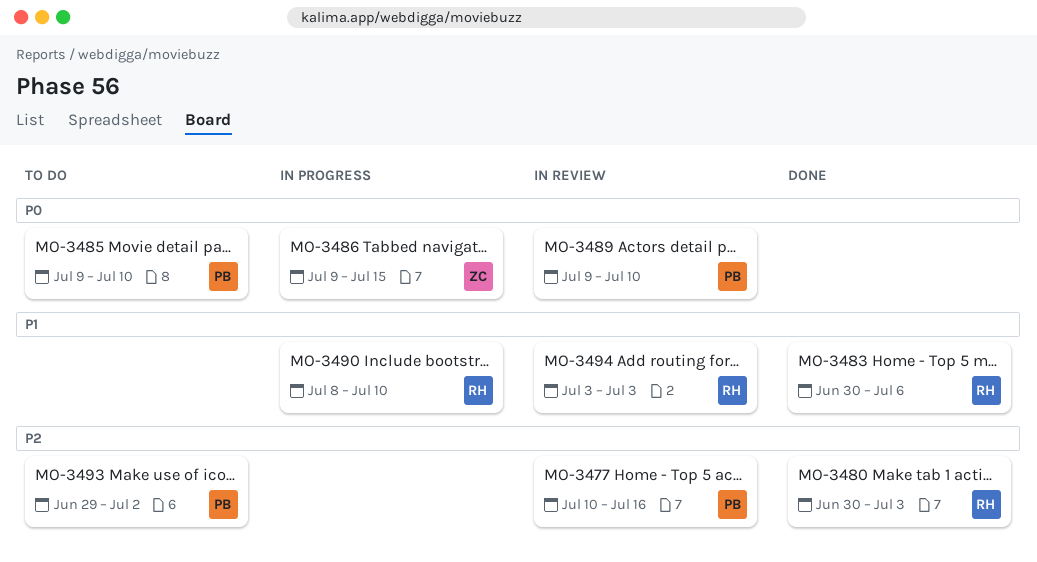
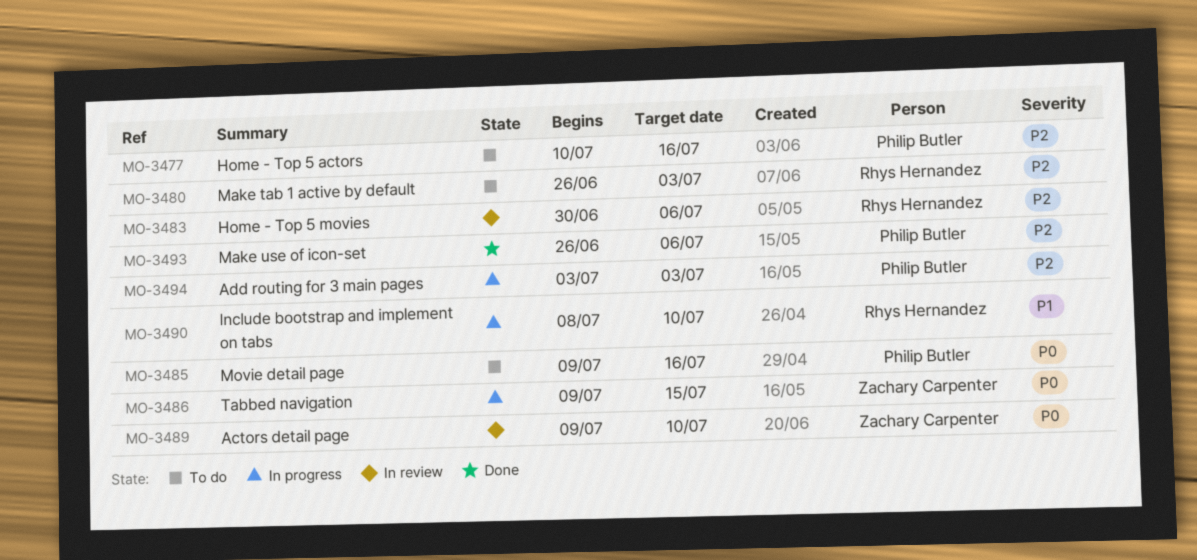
MO-3477, status: In review -> To do
MO-3480, status: Done -> To do
MO-3480, start: Jun 30 -> Jun 26
MO-3483, status: Done -> In review
MO-3483, priority: P1 -> P2
MO-3485, due: Jul 10 -> Jul 16
MO-3489, owner: Philip Butler -> Zachary Carpenter
MO-3493, status: To do -> Done
MO-3493, start: Jun 29 -> Jun 26
MO-3493, due: Jul 2 -> Jul 6
MO-3494, status: In review -> In progress
MO-3494, owner: Rhys Hernandez -> Philip Butler
MO-3494, priority: P1 -> P2

